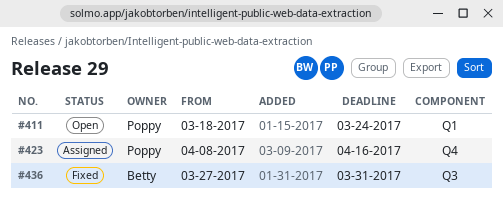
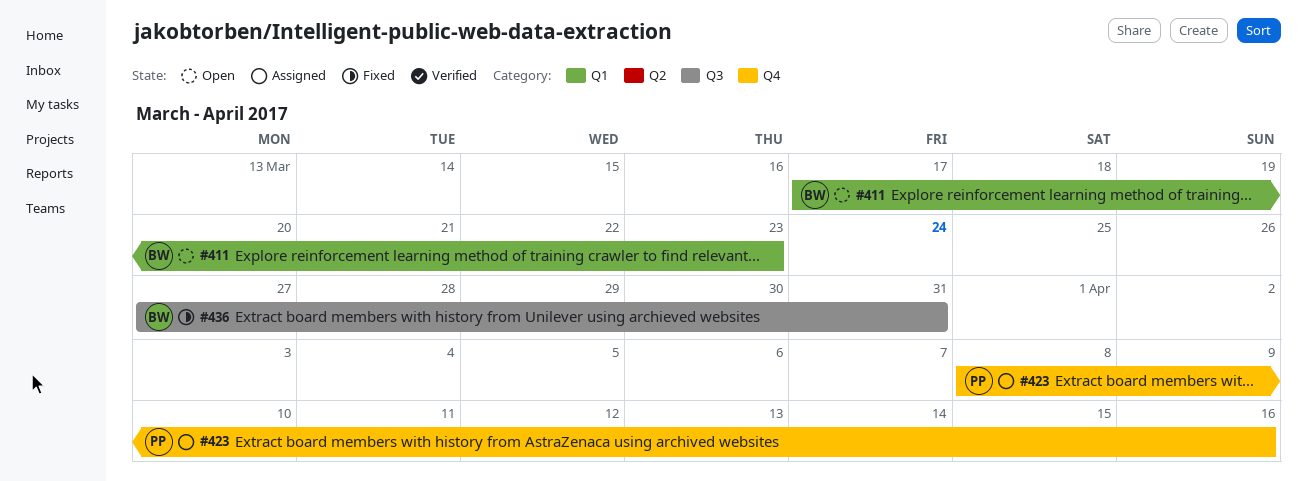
#411, owner: Poppy -> Betty
#411, start: Mar 18 -> Mar 17
#411, due: Mar 24 -> Mar 23

